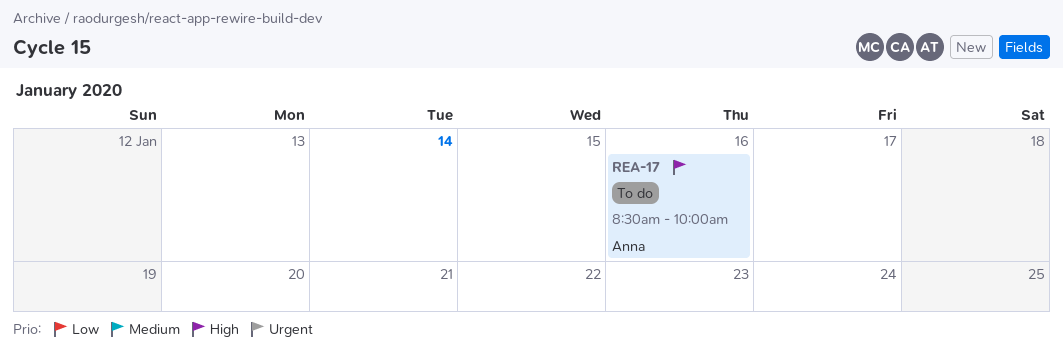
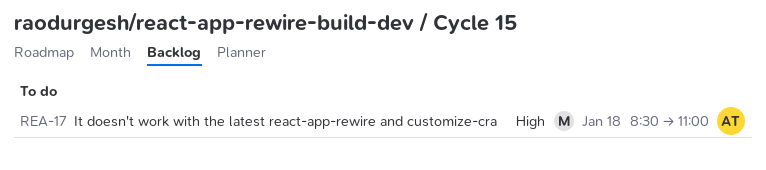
REA-17, day: Jan 16 -> Jan 18
REA-17, ends: 10:00 -> 11:00

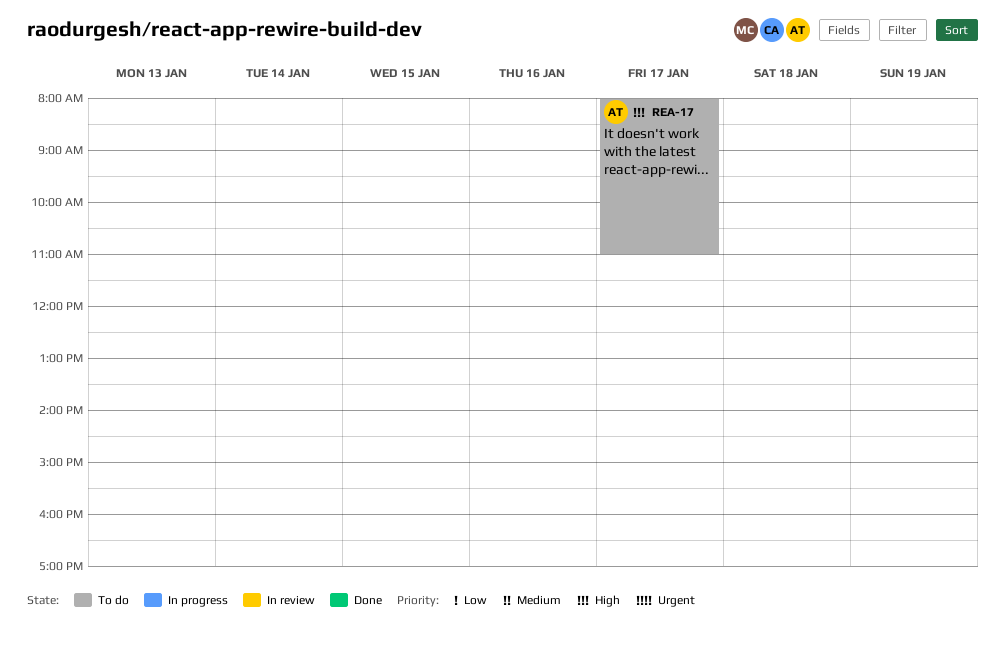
REA-17, day: Jan 18 -> Jan 17
REA-17, begins: 08:30 -> 08:00

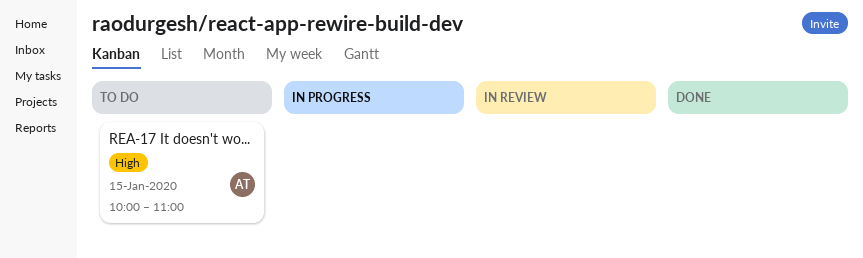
REA-17, day: Jan 17 -> Jan 15
REA-17, begins: 08:00 -> 10:00

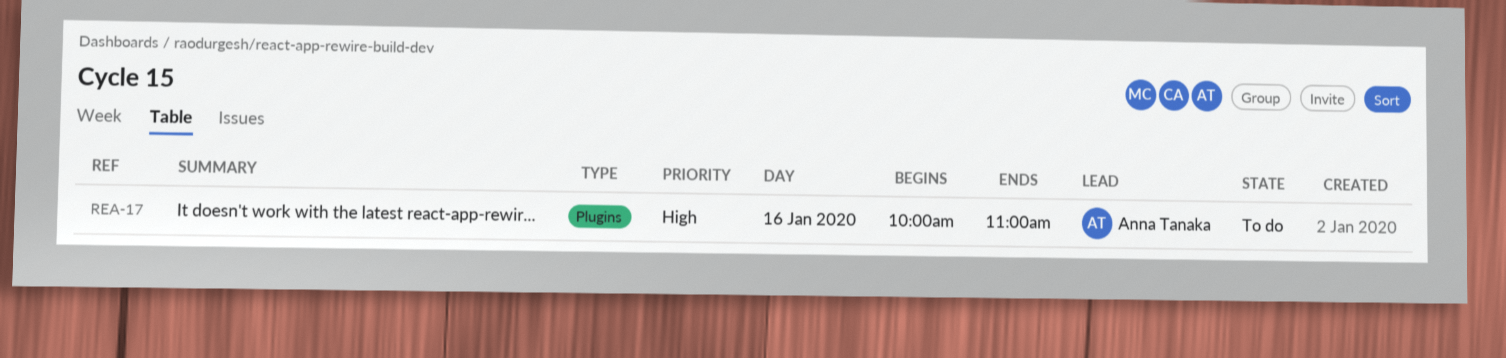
REA-17, day: Jan 15 -> Jan 16

